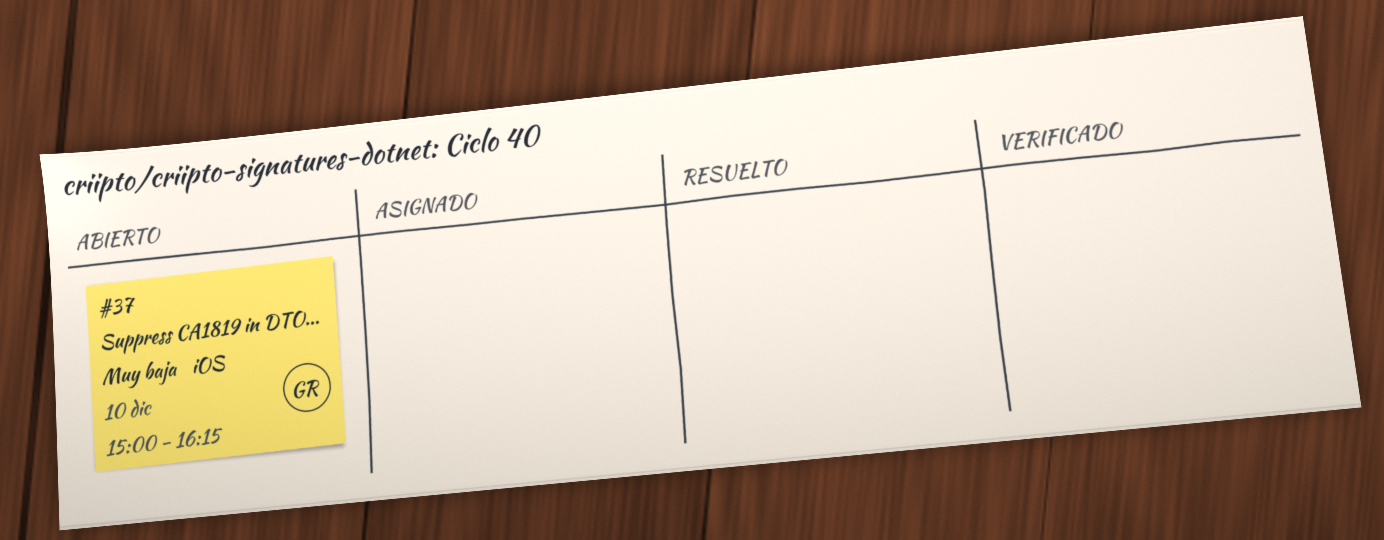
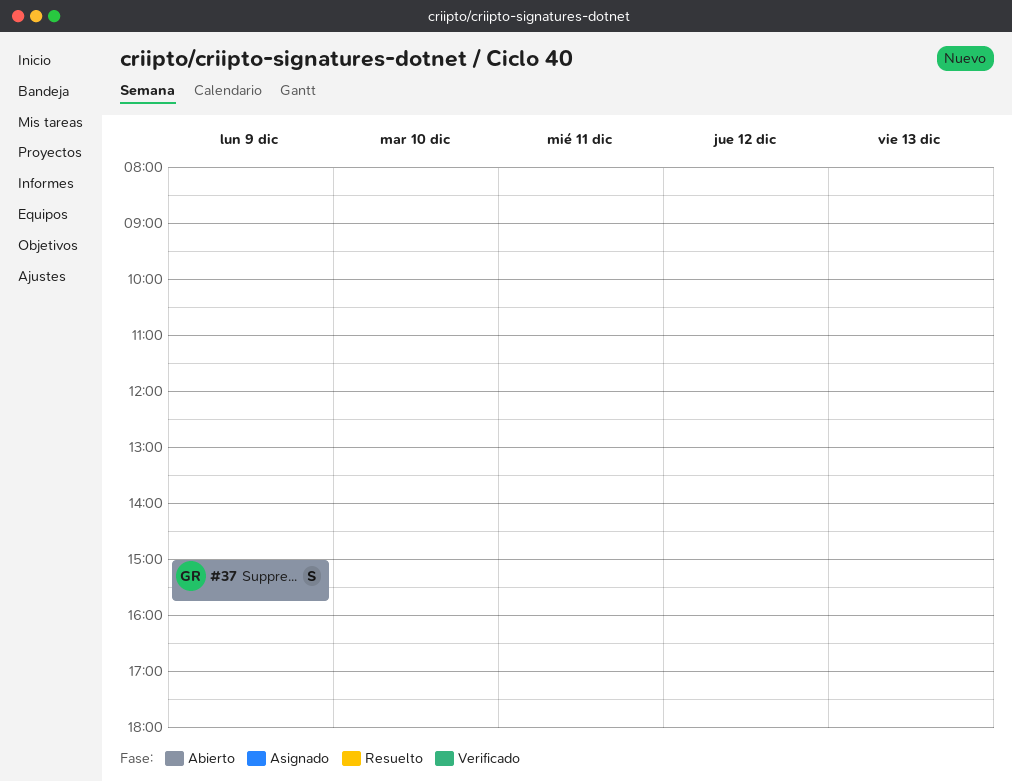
#37, day: Dec 10 -> Dec 9
#37, ends: 16:15 -> 15:45

